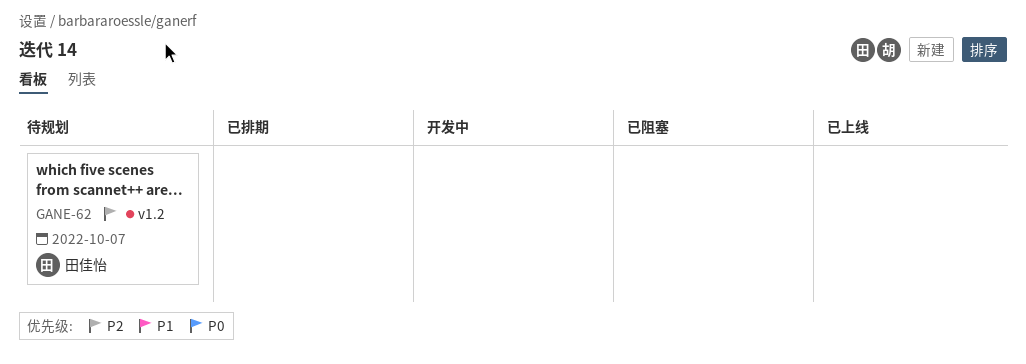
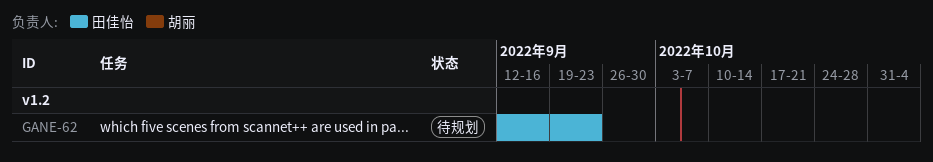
GANE-62, due: Oct 7 -> Sep 23

